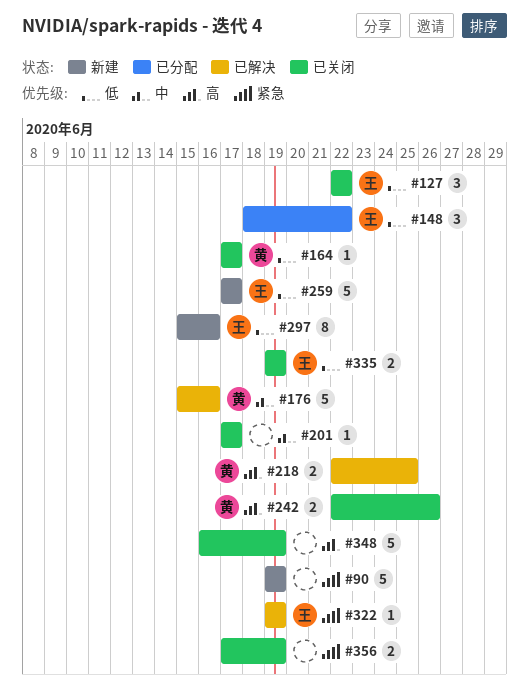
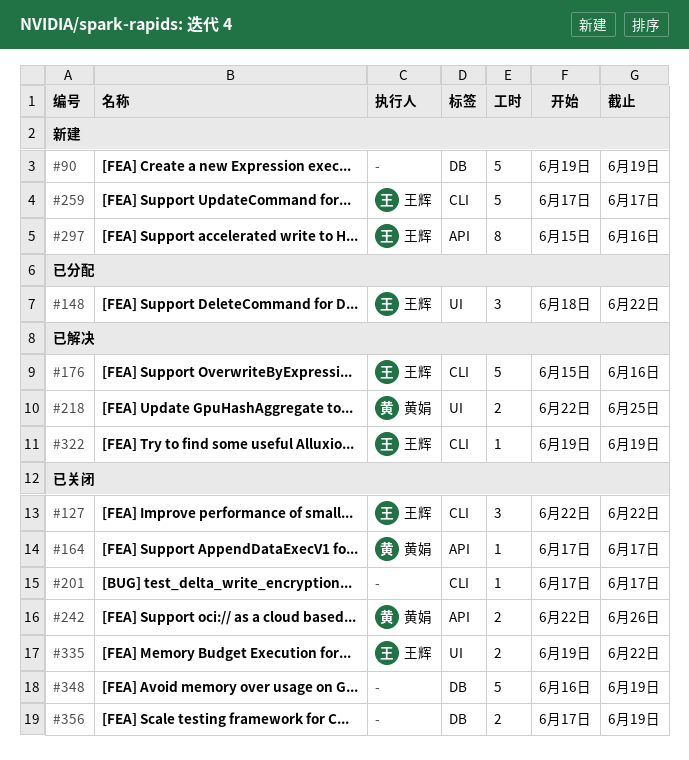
#176, owner: 黄娟 -> 王辉
#335, due: Jun 19 -> Jun 22

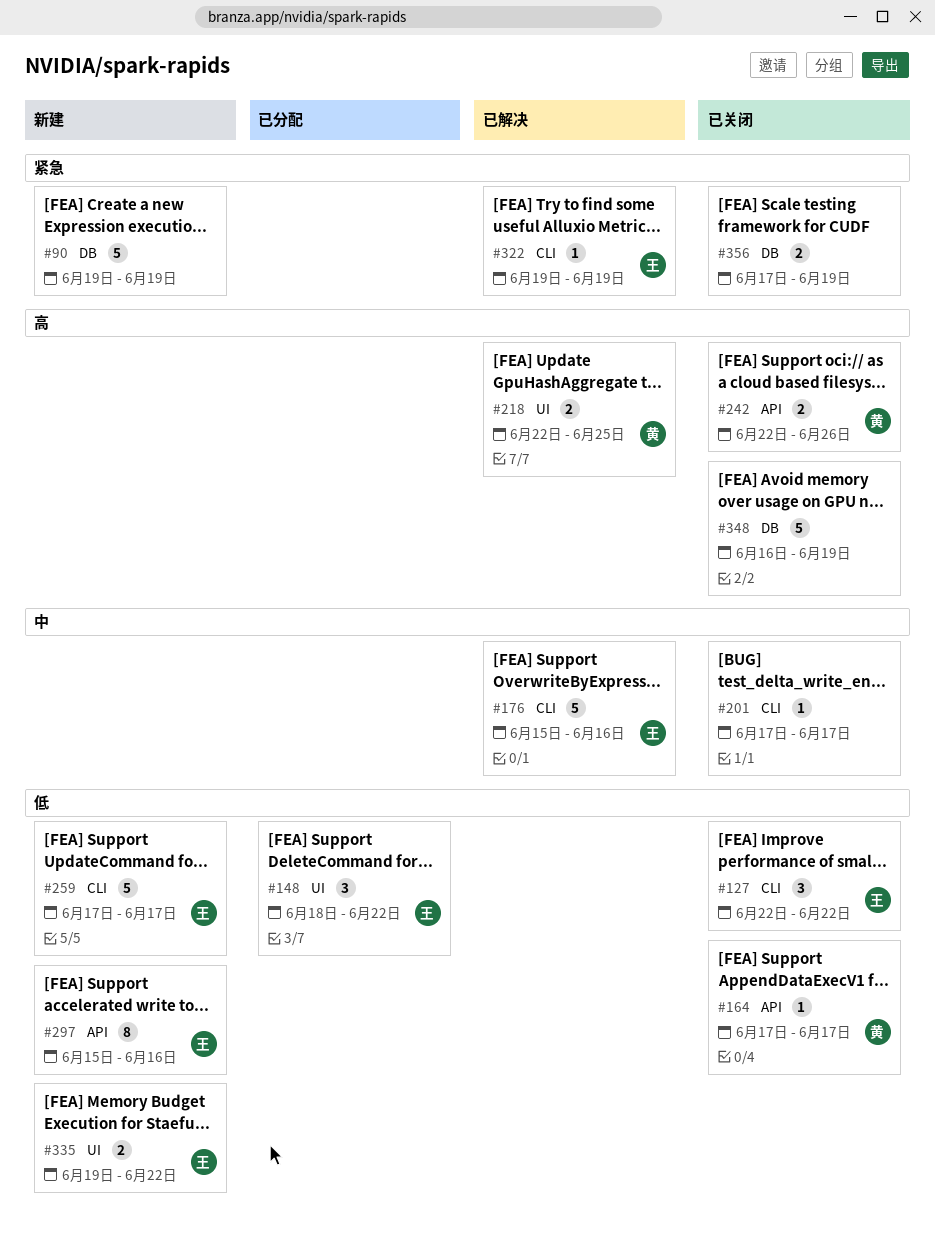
#335, status: 已关闭 -> 新建

